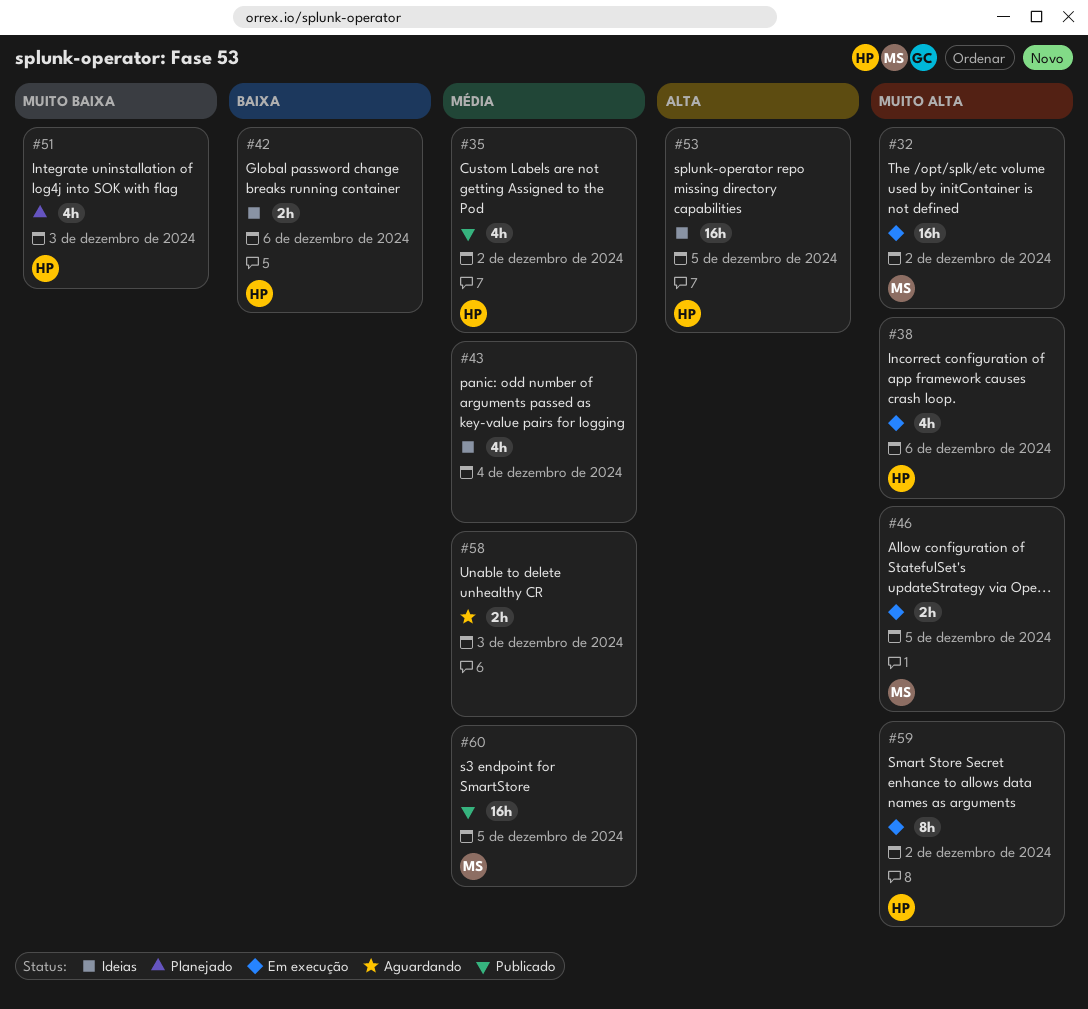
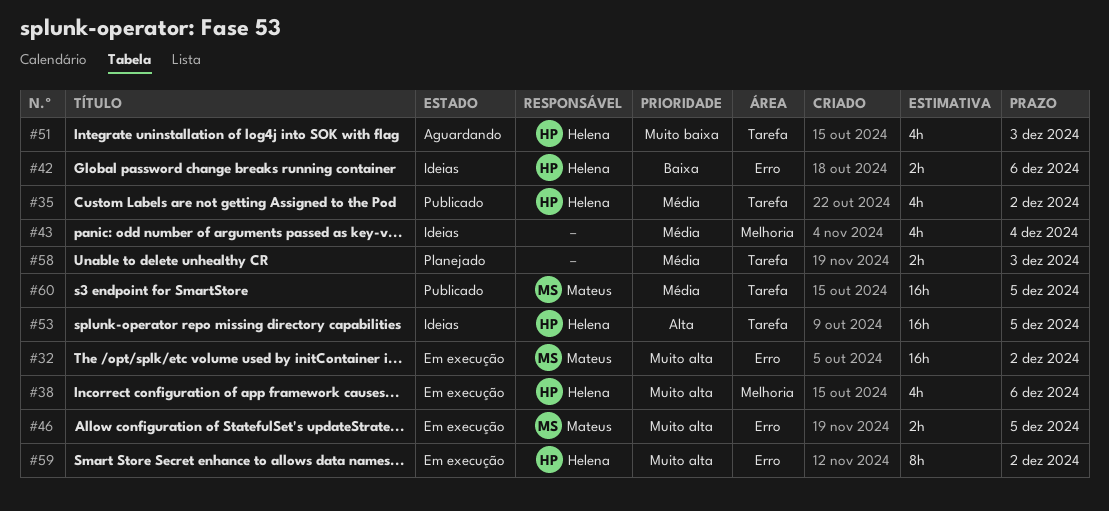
#51, status: Planejado -> Aguardando
#58, status: Aguardando -> Planejado

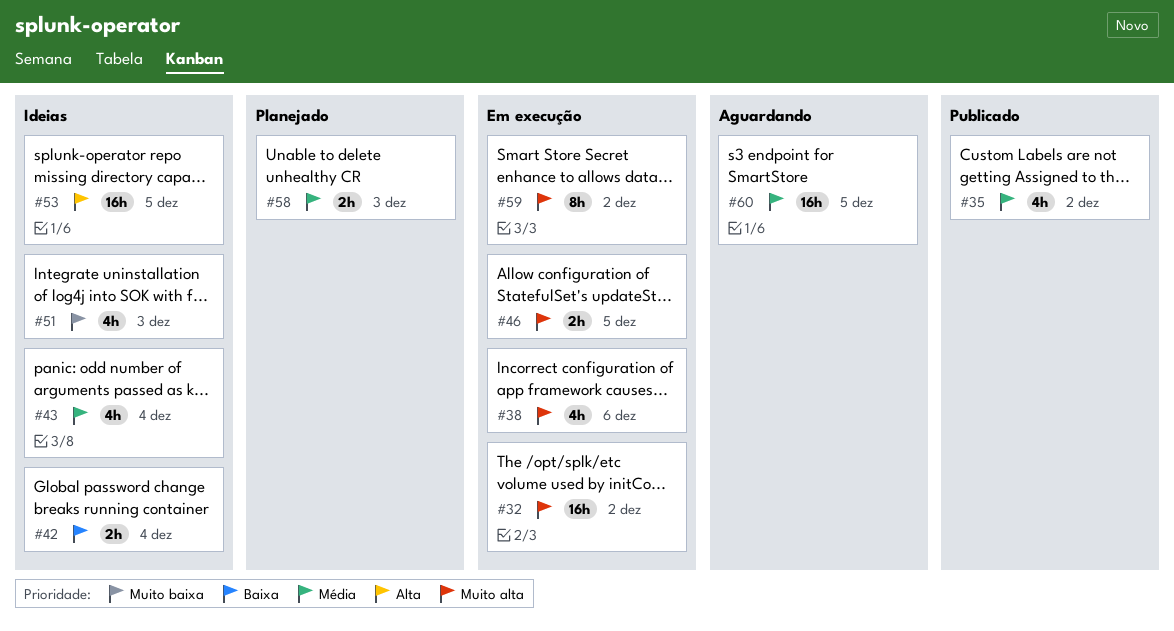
#42, due: Dec 6 -> Dec 4
#51, status: Aguardando -> Ideias
#60, status: Publicado -> Aguardando

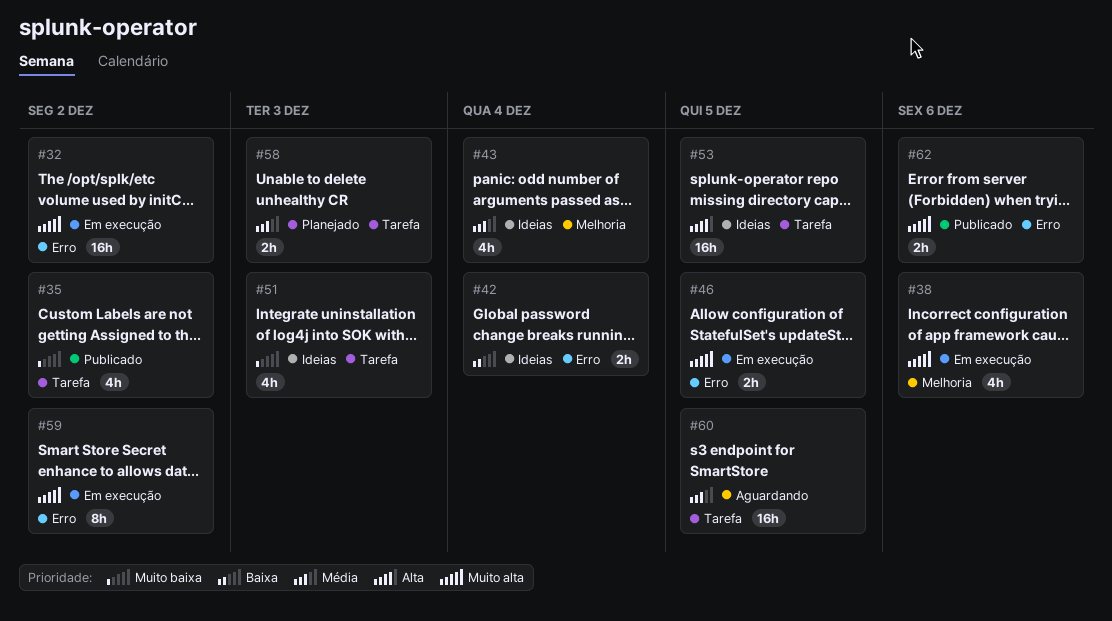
#35, priority: Média -> Muito baixa
#62: none -> present

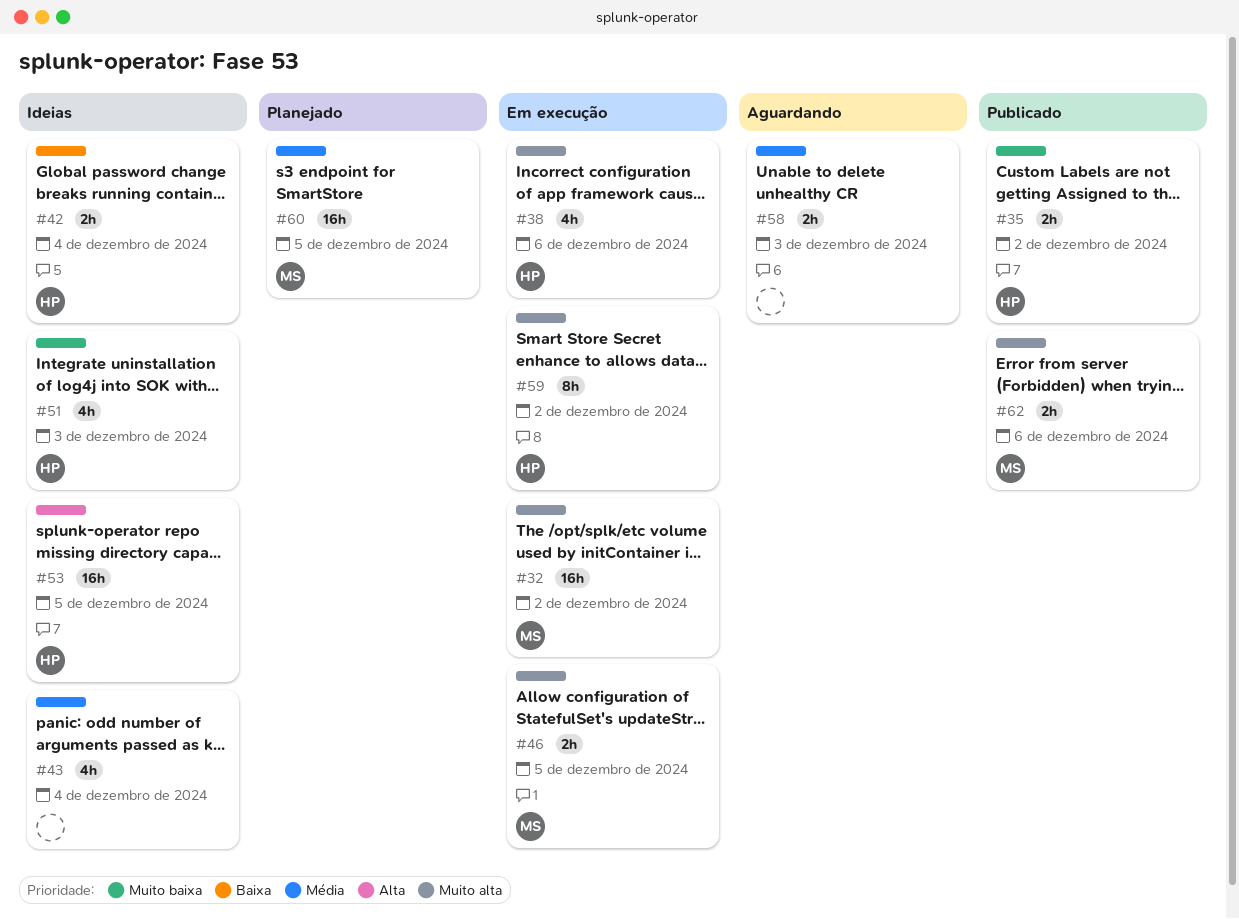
#35, estimate: 4h -> 2h
#58, status: Planejado -> Aguardando
#60, status: Aguardando -> Planejado

